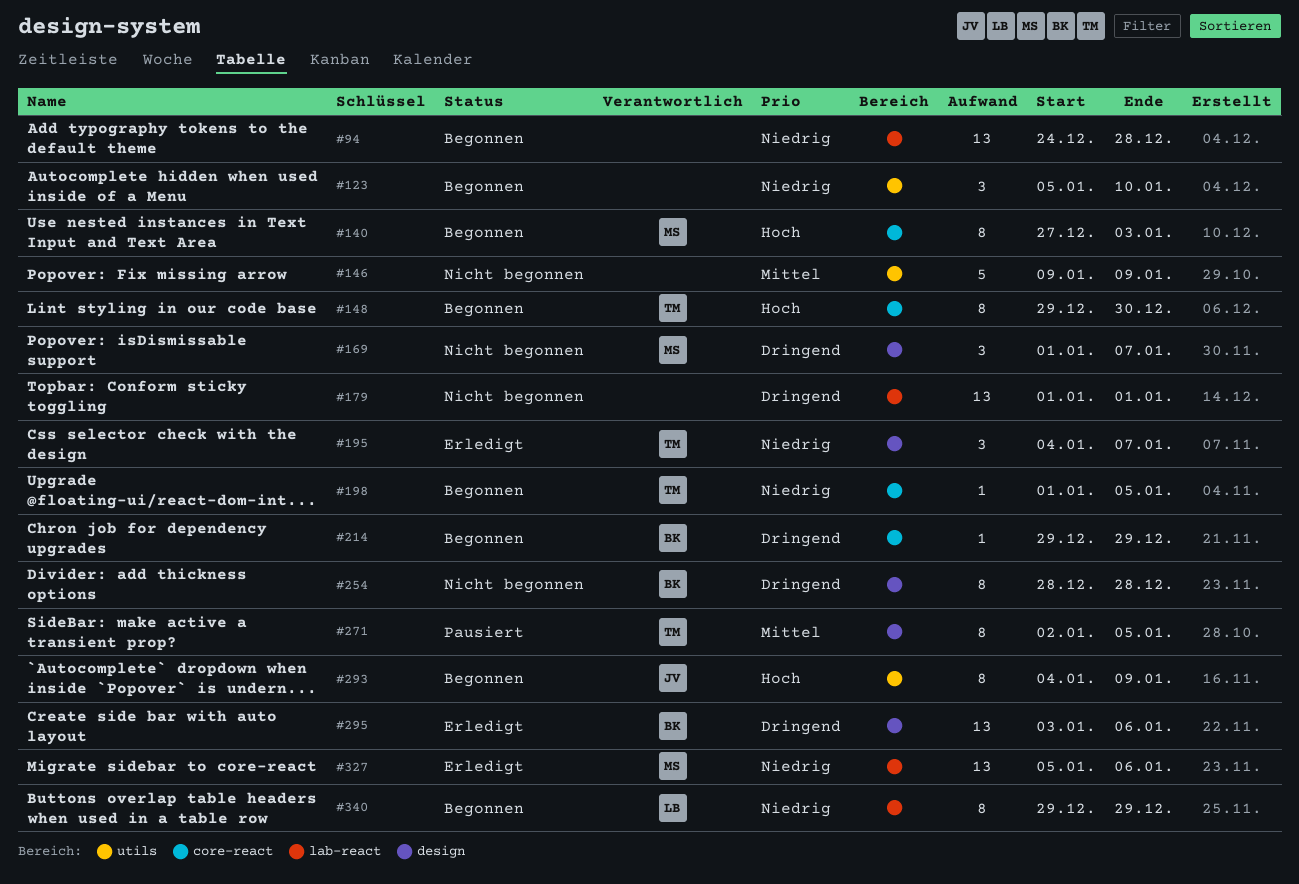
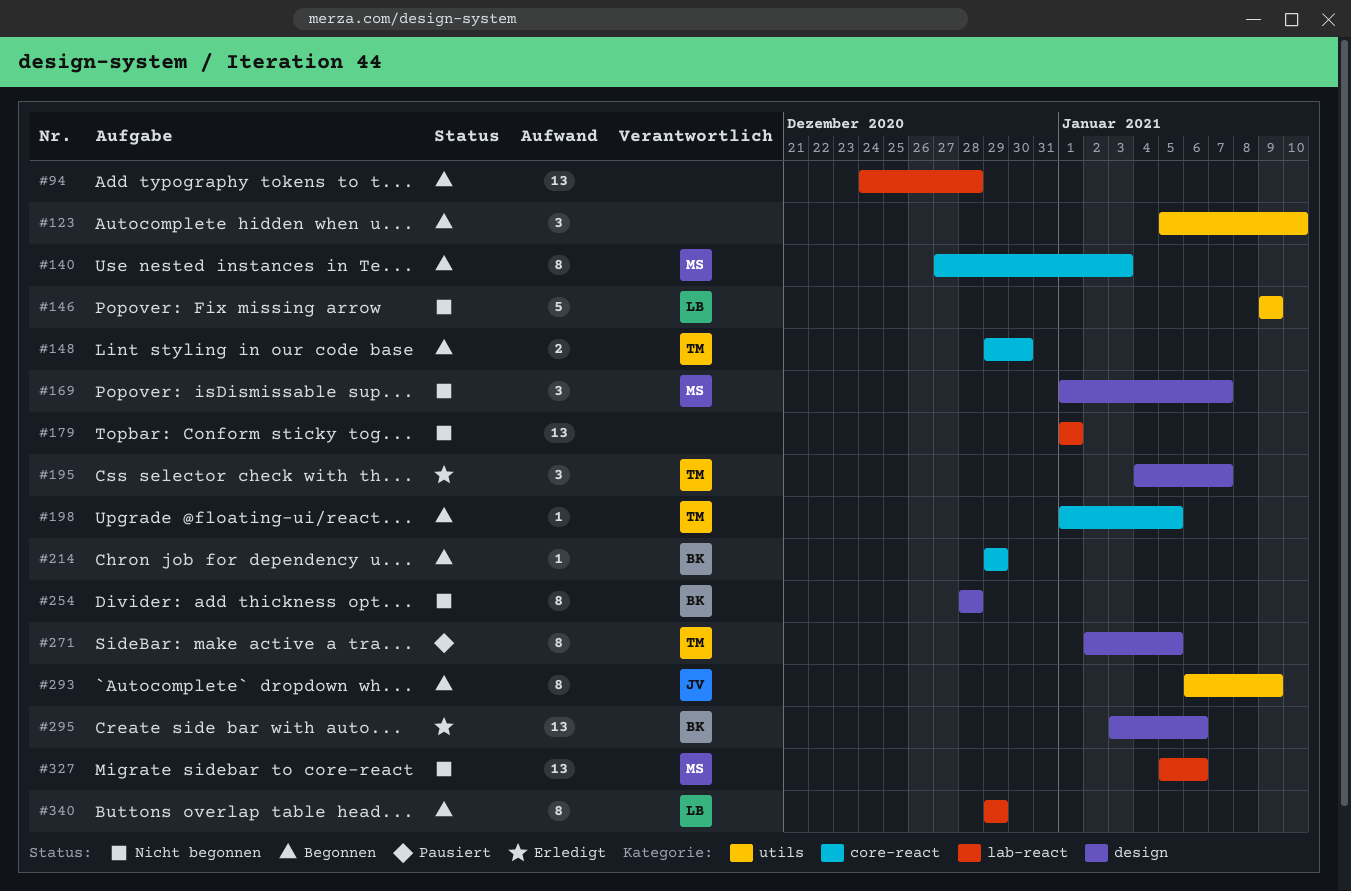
#146, owner: none -> LB
#148, estimate: 8 -> 2
#293, start: Jan 4 -> Jan 6
#327, status: Erledigt -> Nicht begonnen

